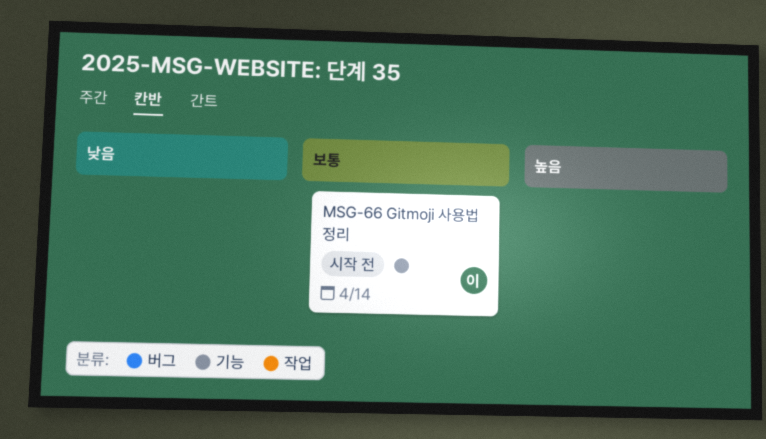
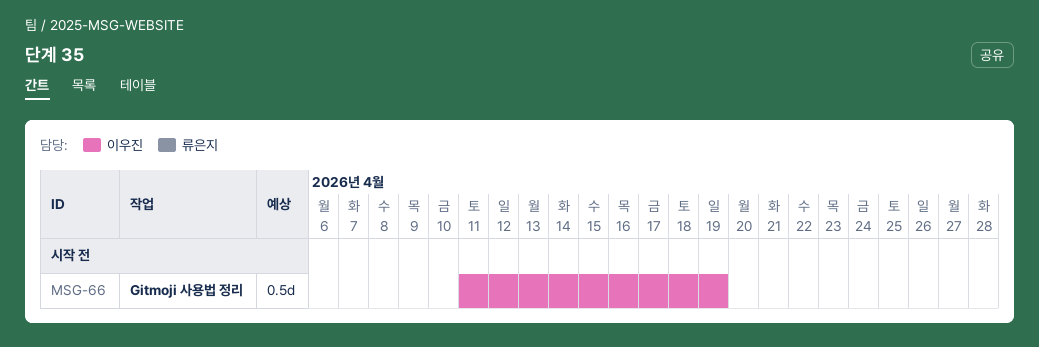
MSG-66, due: Apr 14 -> Apr 19

